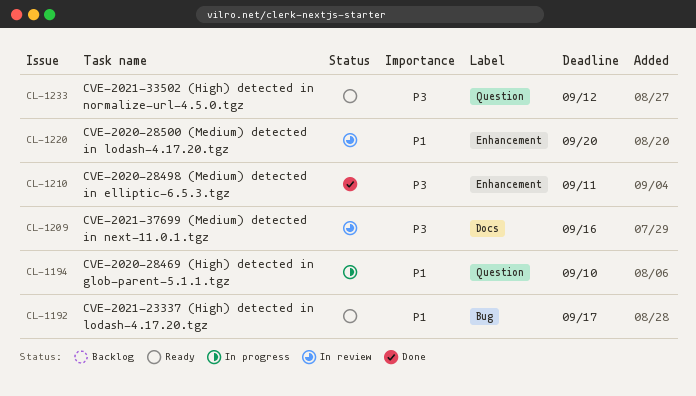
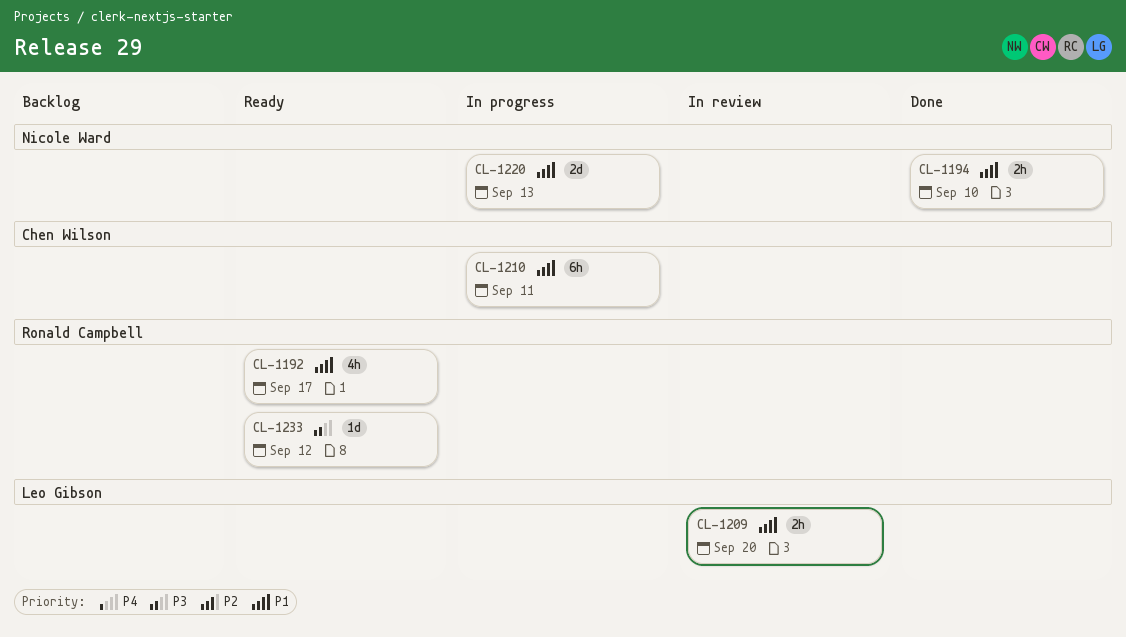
CL-1194, status: In progress -> Done
CL-1209, priority: P3 -> P1
CL-1209, due: Sep 16 -> Sep 20
CL-1210, status: Done -> In progress
CL-1210, priority: P3 -> P1
CL-1220, status: In review -> In progress
CL-1220, due: Sep 20 -> Sep 13

